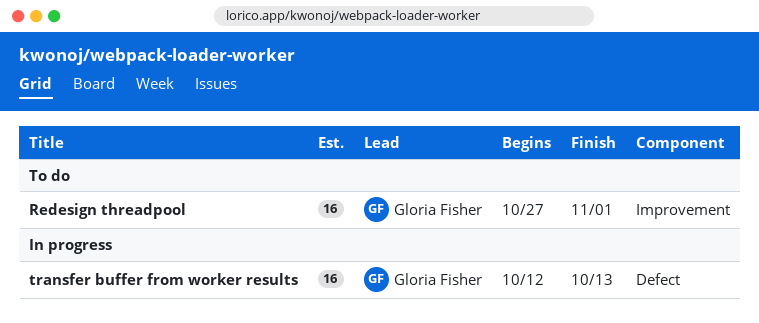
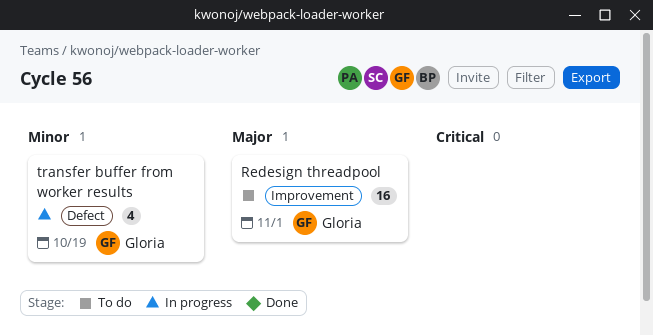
transfer buffer from worker results, estimate: 16 -> 4
transfer buffer from worker results, due: Oct 13 -> Oct 19

